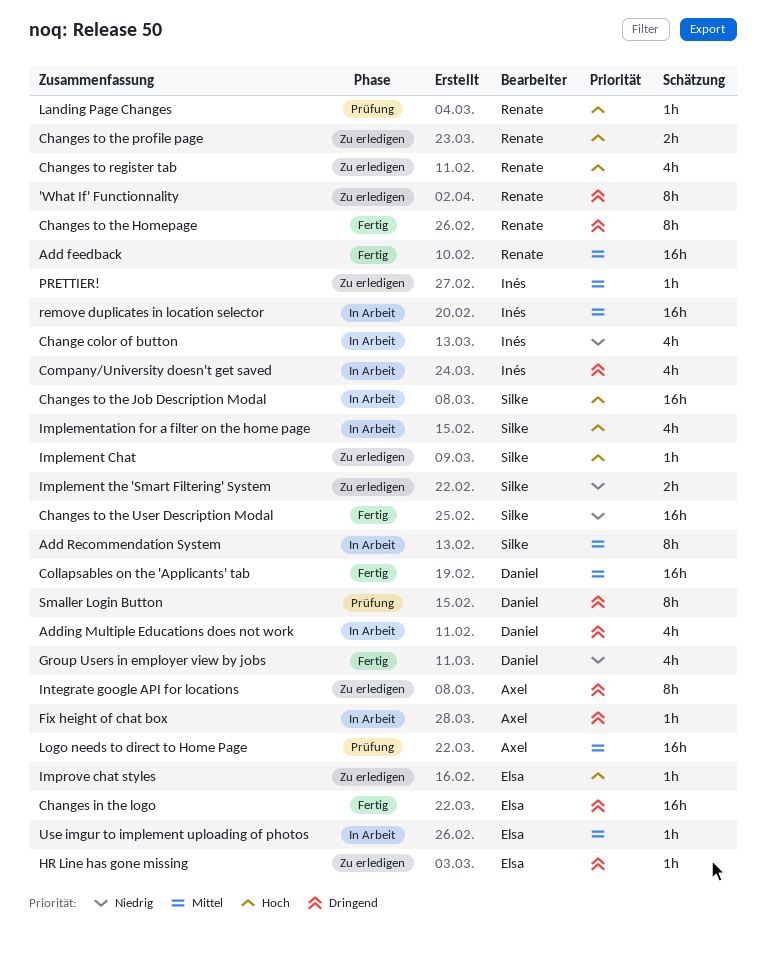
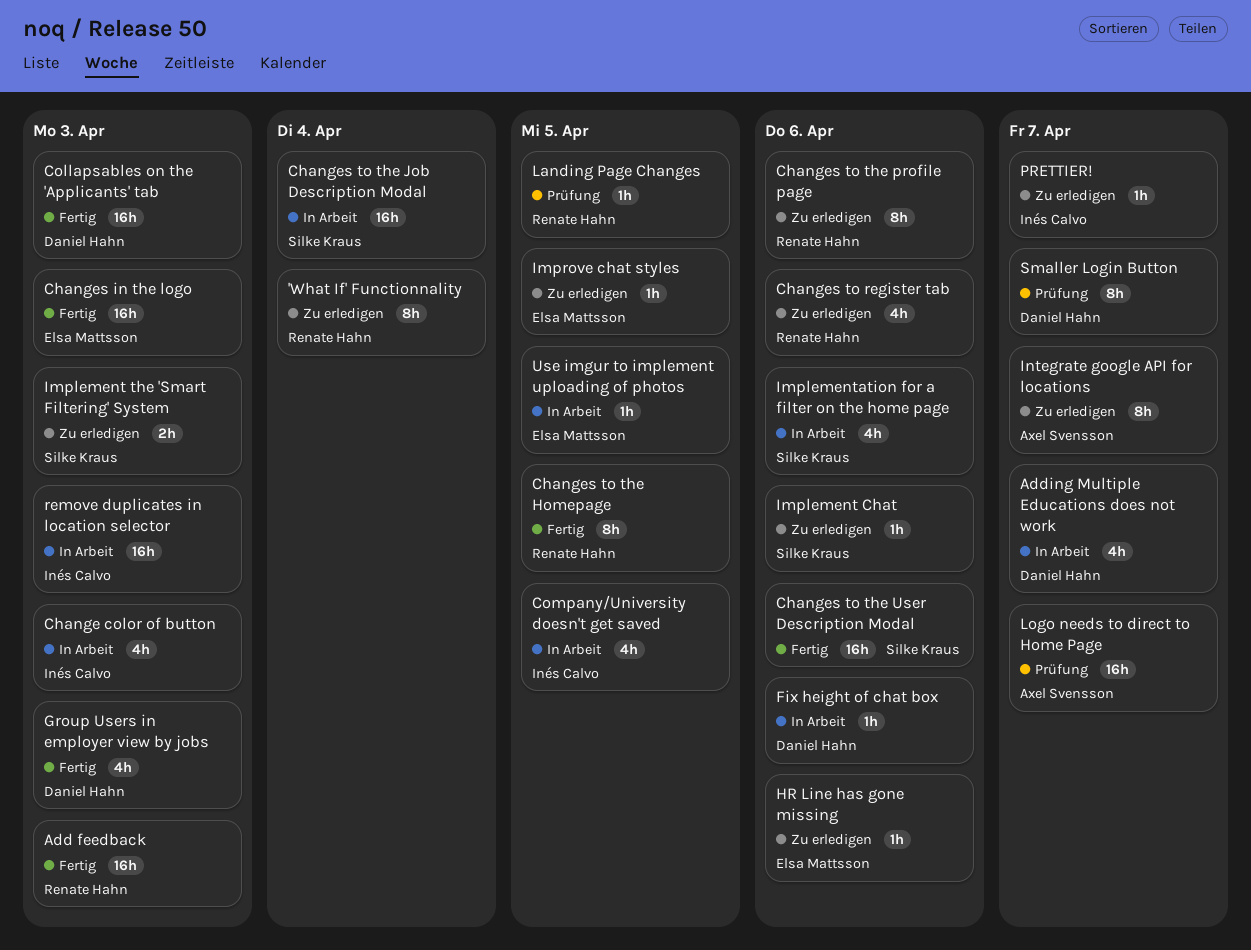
Add Recommendation System: present -> none
Changes to the profile page, estimate: 2h -> 8h
Fix height of chat box, owner: Axel Svensson -> Daniel Hahn

